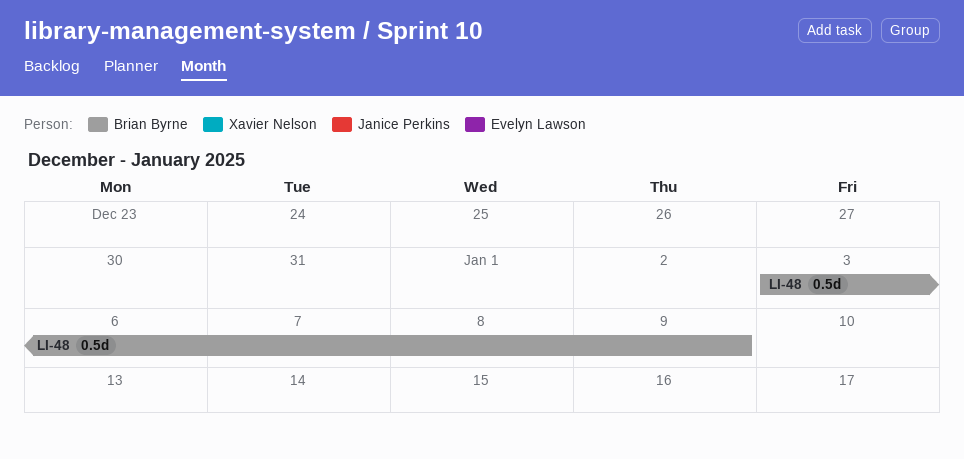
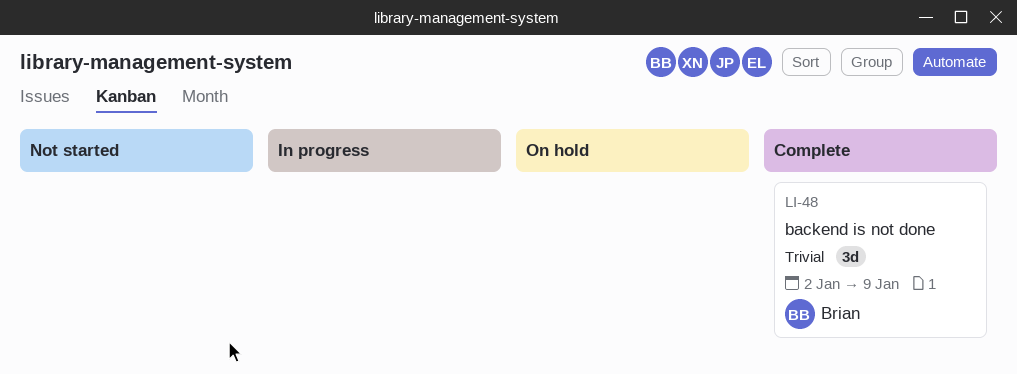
LI-48, estimate: 0.5d -> 3d
LI-48, start: Jan 3 -> Jan 2

